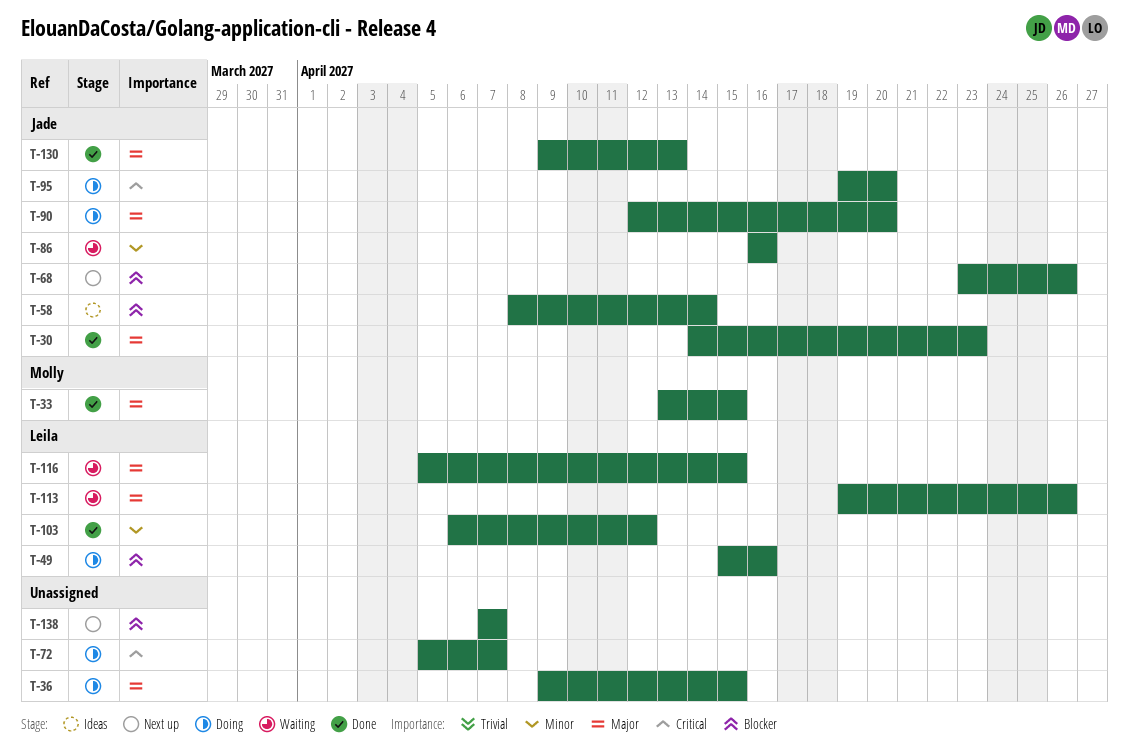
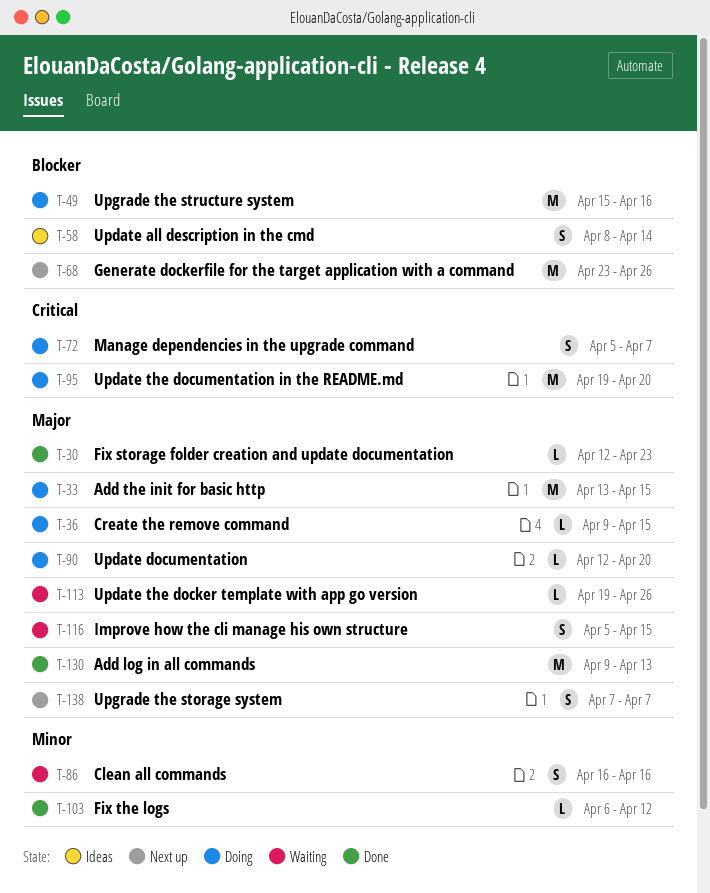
T-30, start: Apr 14 -> Apr 12
T-33, status: Done -> Doing
T-138, priority: Blocker -> Major

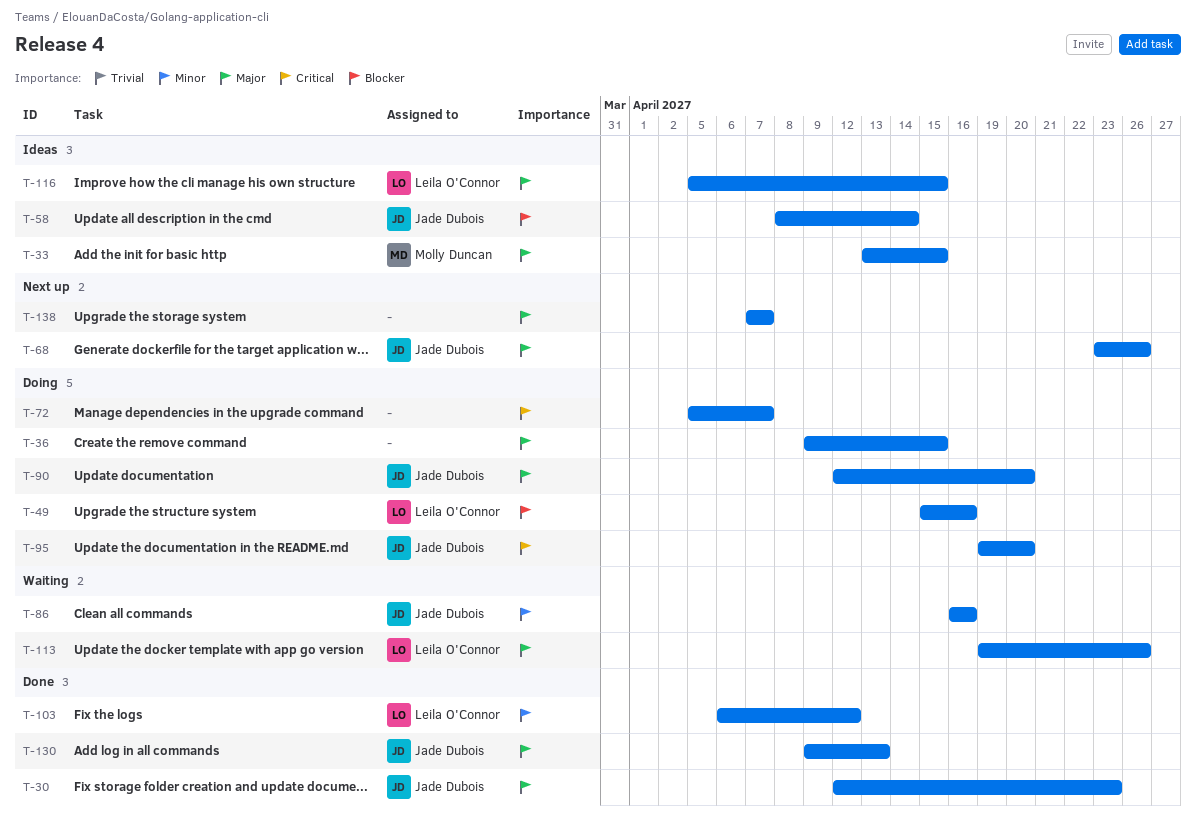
T-33, status: Doing -> Ideas
T-68, priority: Blocker -> Major
T-116, status: Waiting -> Ideas

